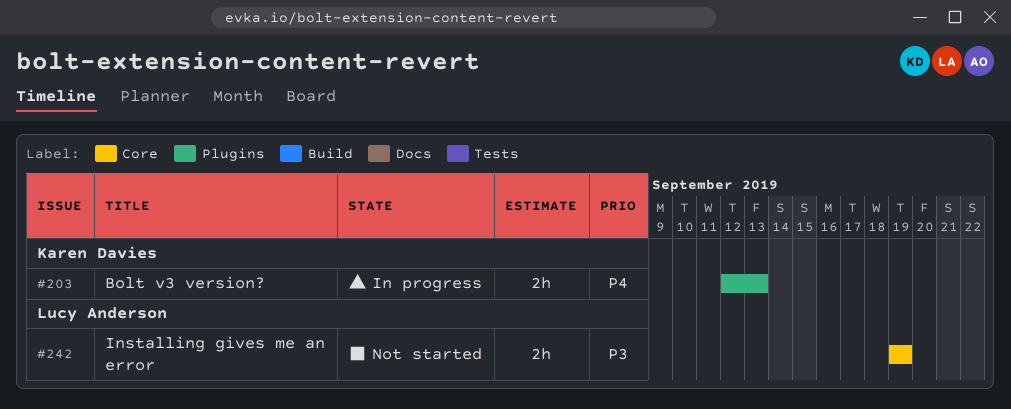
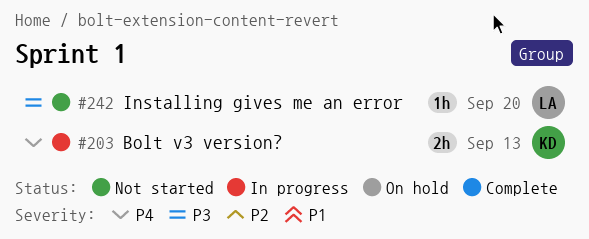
#242, estimate: 2h -> 1h
#242, due: Sep 19 -> Sep 20

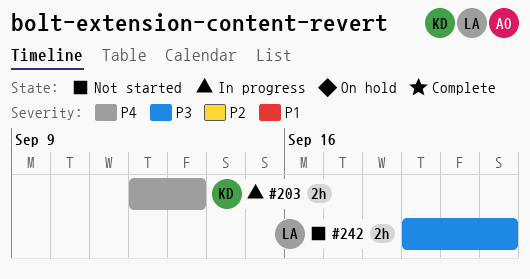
#242, estimate: 1h -> 2h
#242, due: Sep 20 -> Sep 21

